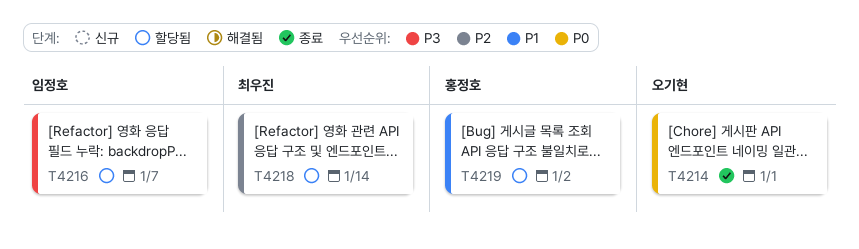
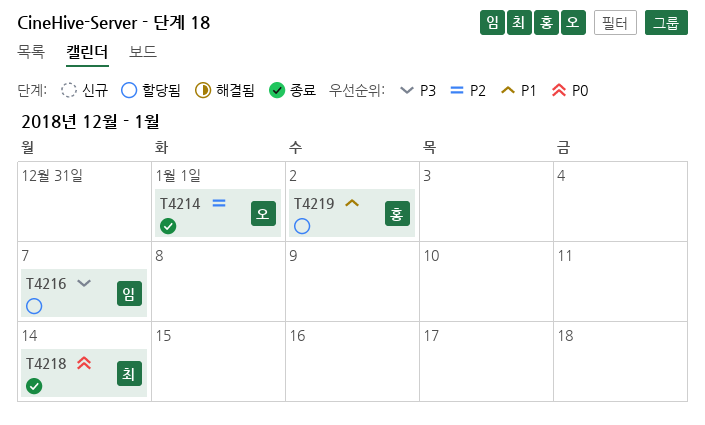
T4214, priority: P0 -> P2
T4218, status: 할당됨 -> 종료
T4218, priority: P2 -> P0

